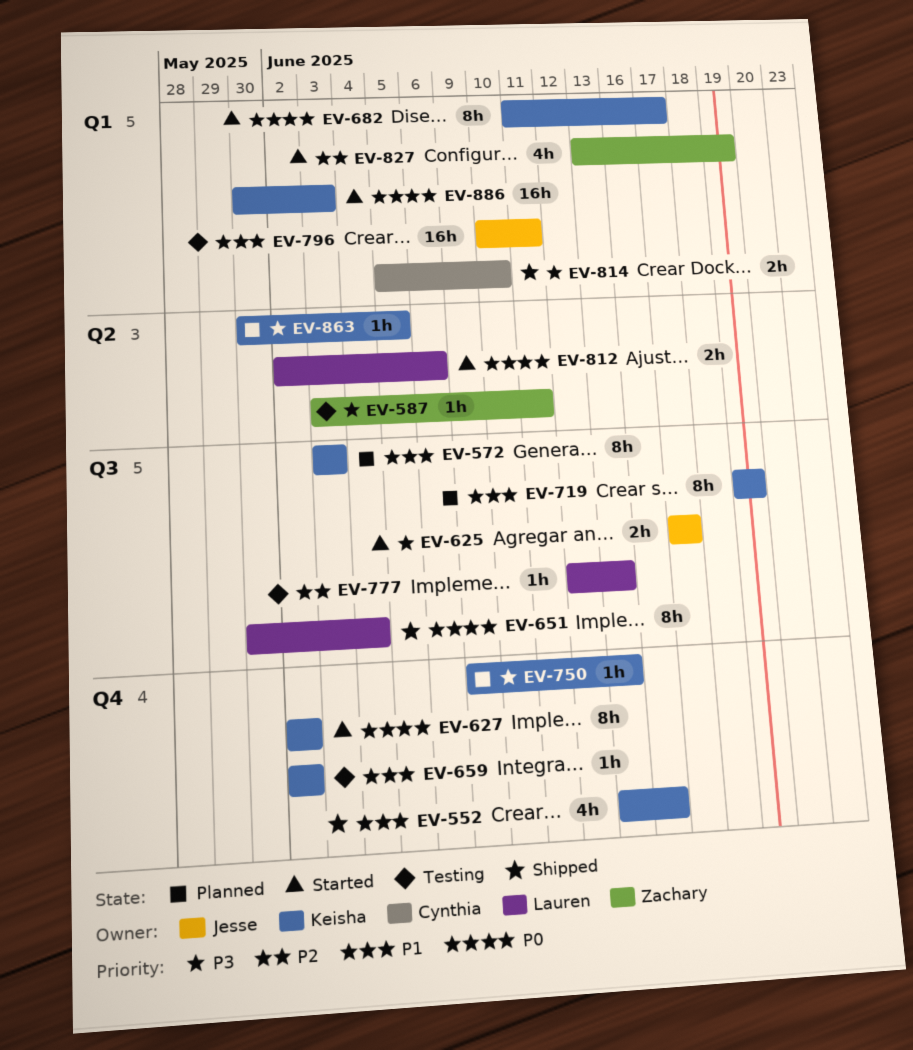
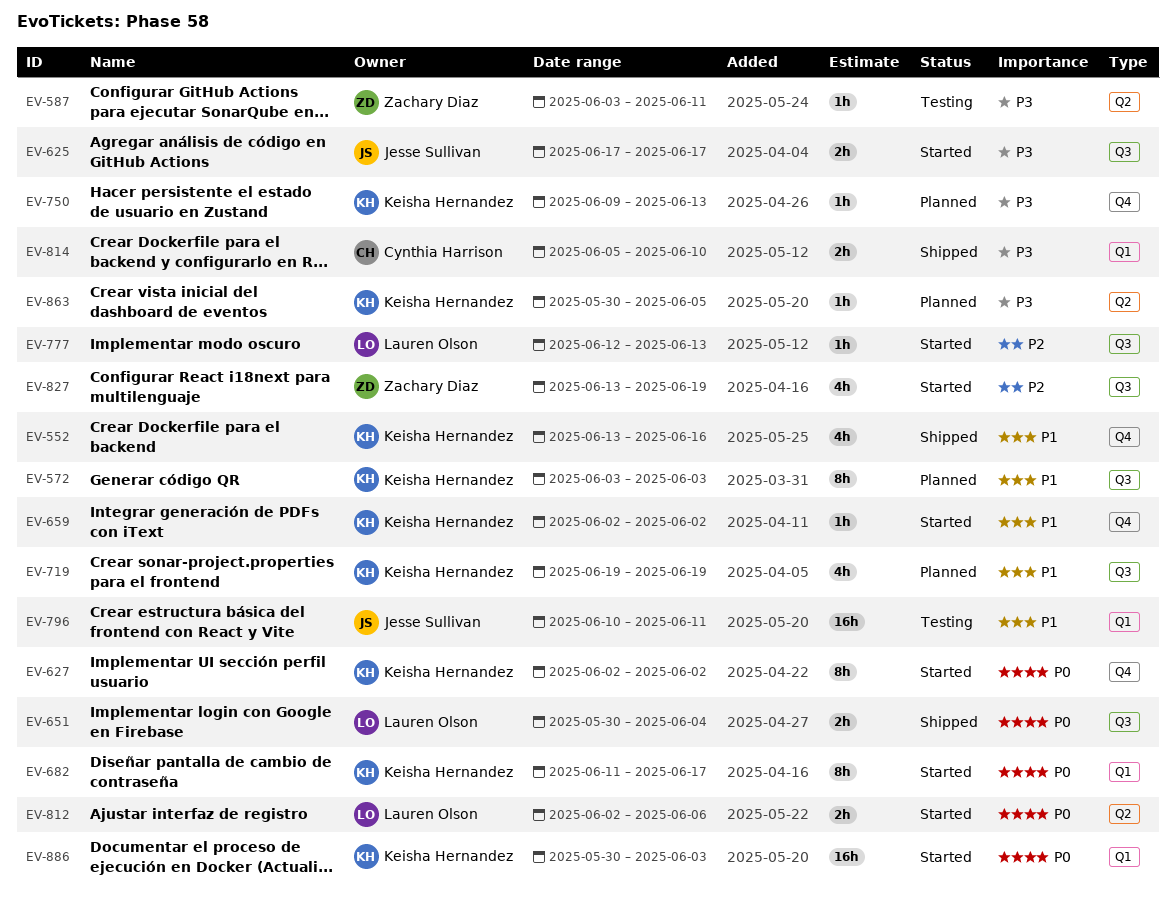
EV-651, estimate: 8h -> 2h
EV-659, status: Testing -> Started
EV-719, estimate: 8h -> 4h
EV-777, status: Testing -> Started
EV-827, label: Q1 -> Q3

